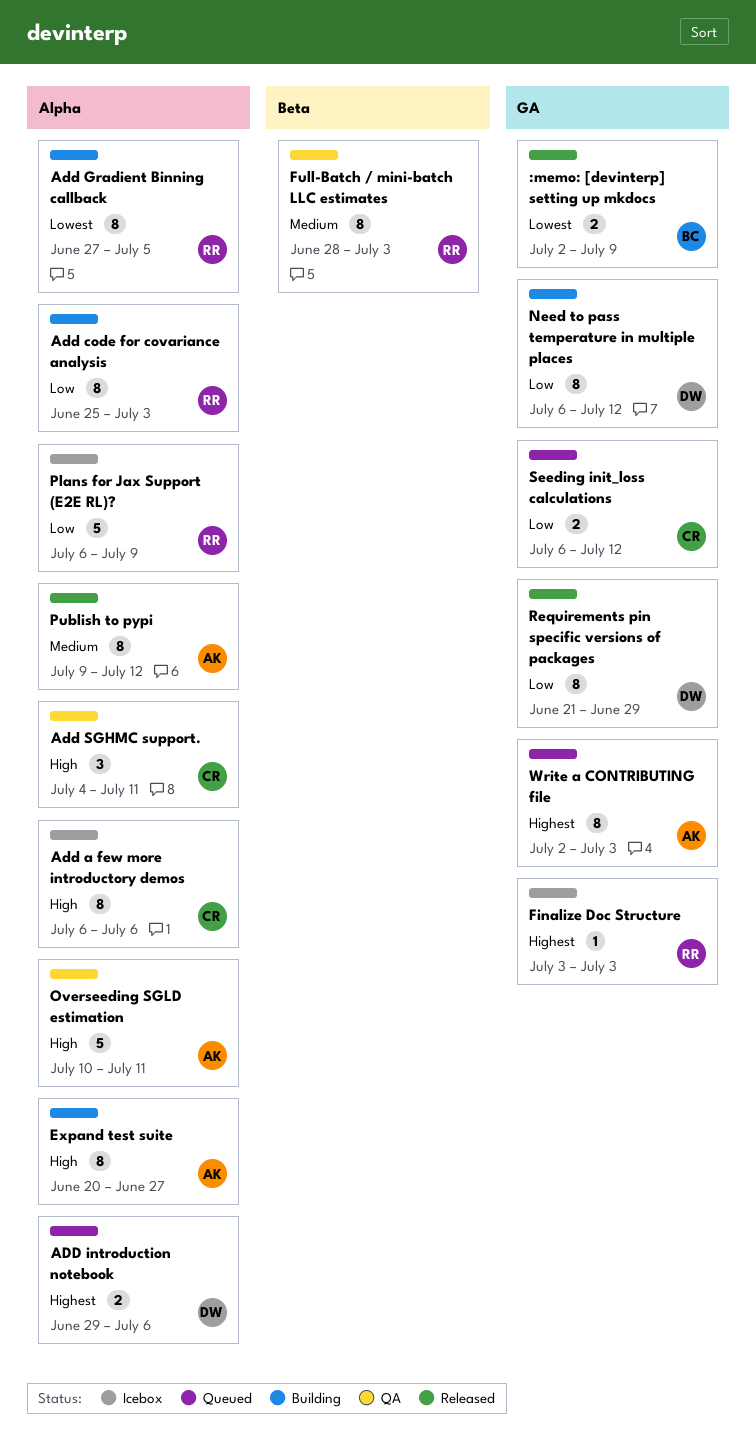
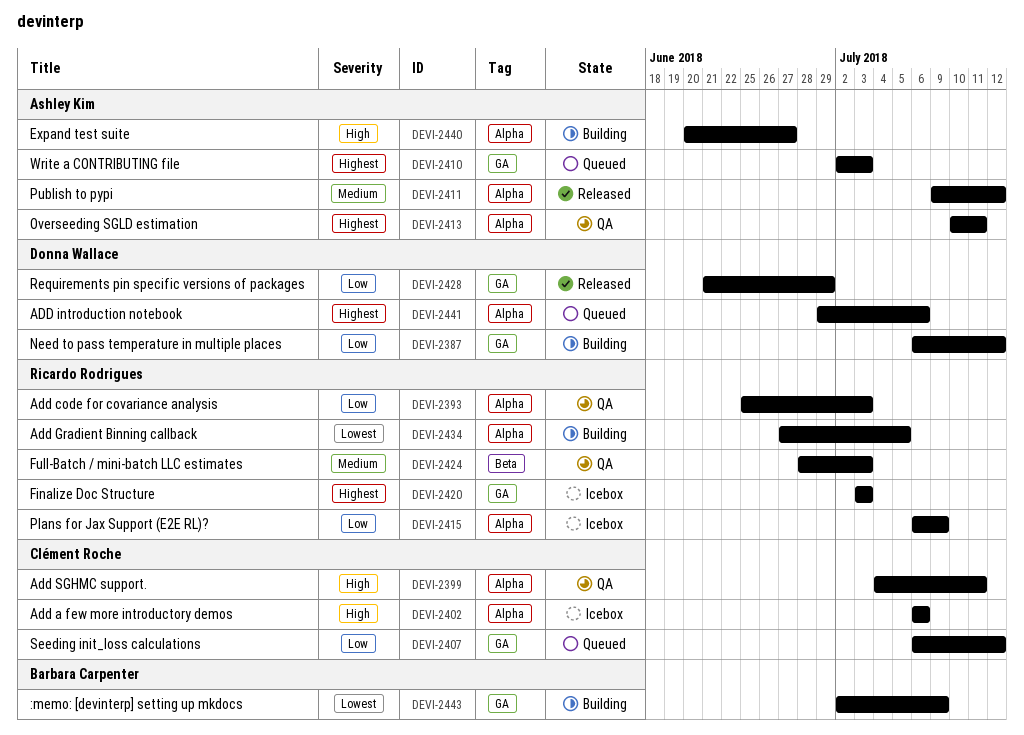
:memo: [devinterp] setting up mkdocs, status: Released -> Building
Add code for covariance analysis, status: Building -> QA
Overseeding SGLD estimation, priority: High -> Highest

